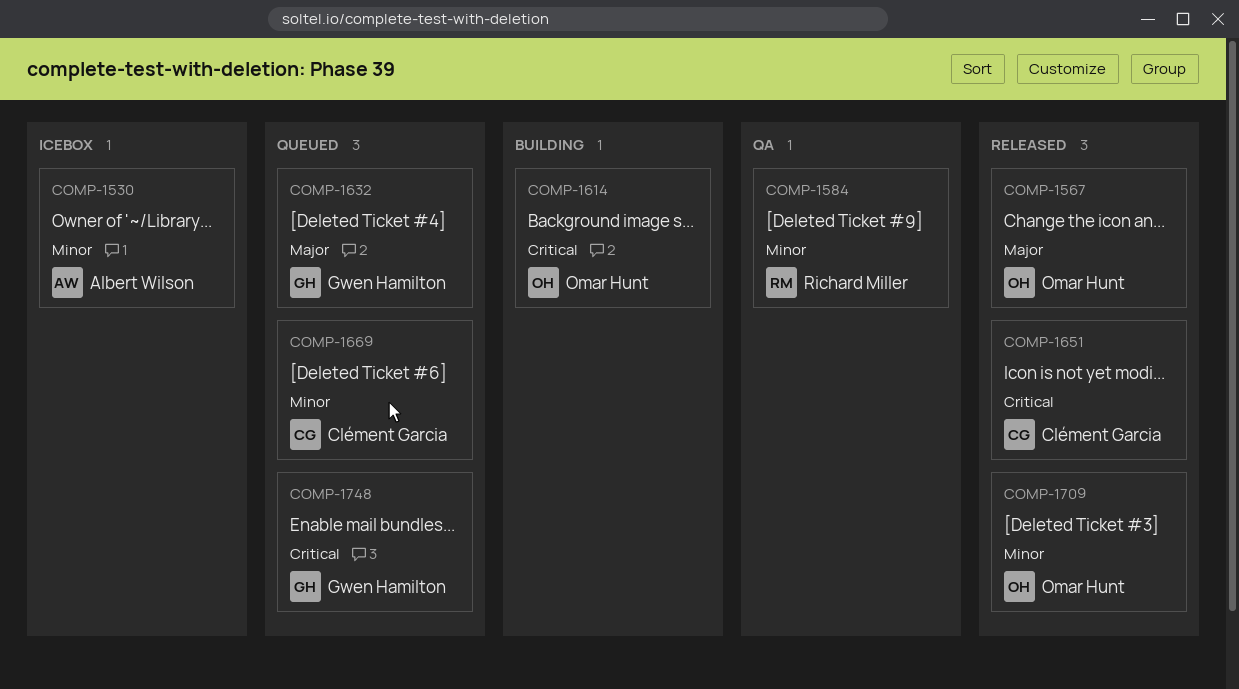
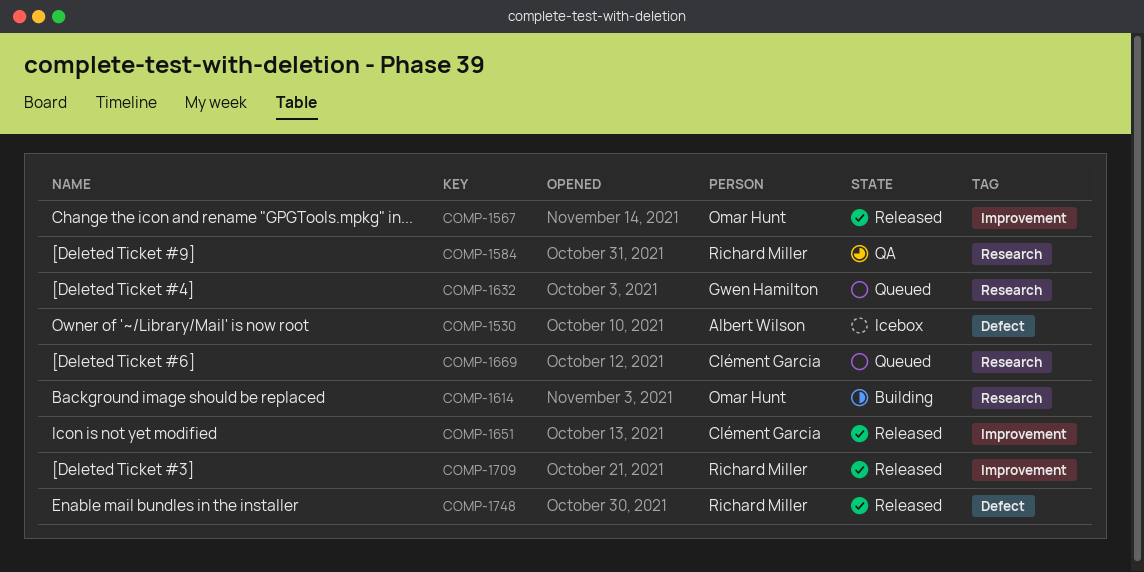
COMP-1709, owner: Omar Hunt -> Richard Miller
COMP-1748, status: Queued -> Released
COMP-1748, owner: Gwen Hamilton -> Richard Miller

